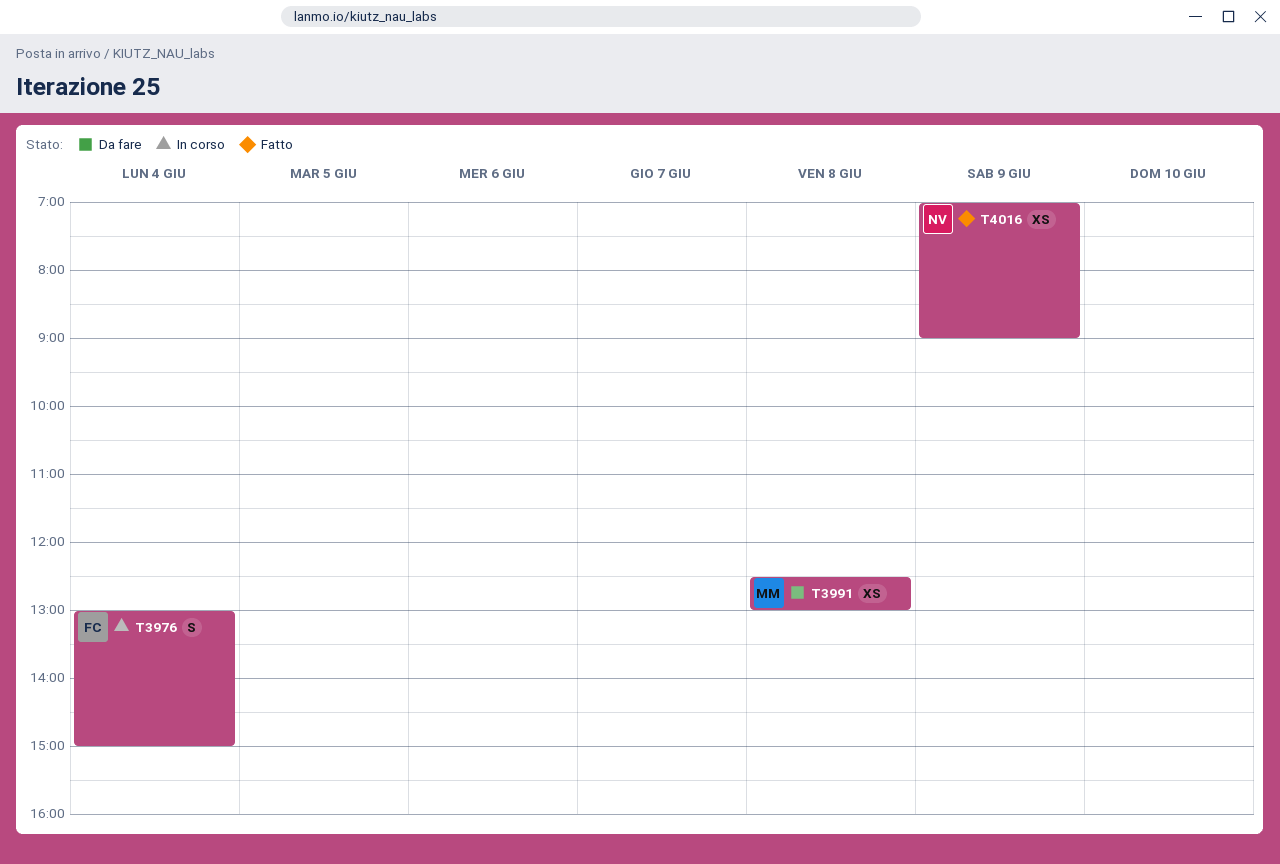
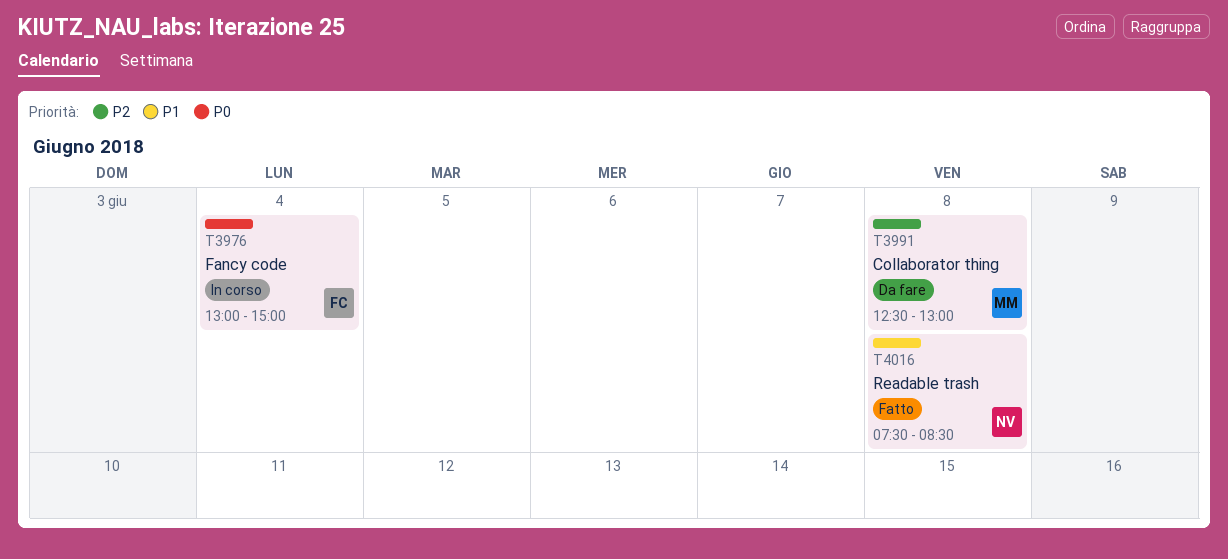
T4016, day: Jun 9 -> Jun 8
T4016, begins: 07:00 -> 07:30
T4016, ends: 09:00 -> 08:30

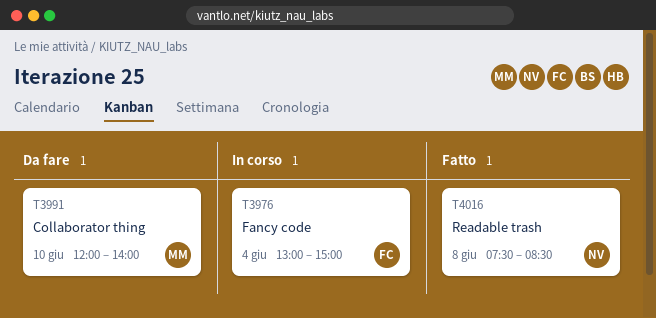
T3991, day: Jun 8 -> Jun 10
T3991, begins: 12:30 -> 12:00
T3991, ends: 13:00 -> 14:00

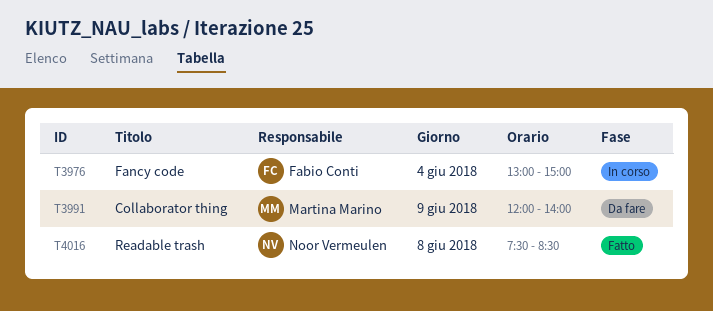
T3991, day: Jun 10 -> Jun 9

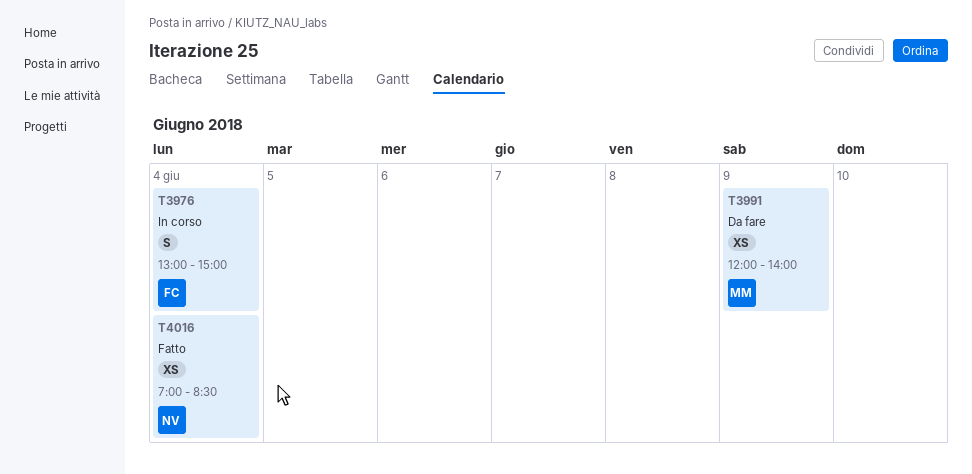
T4016, day: Jun 8 -> Jun 4
T4016, begins: 07:30 -> 07:00

